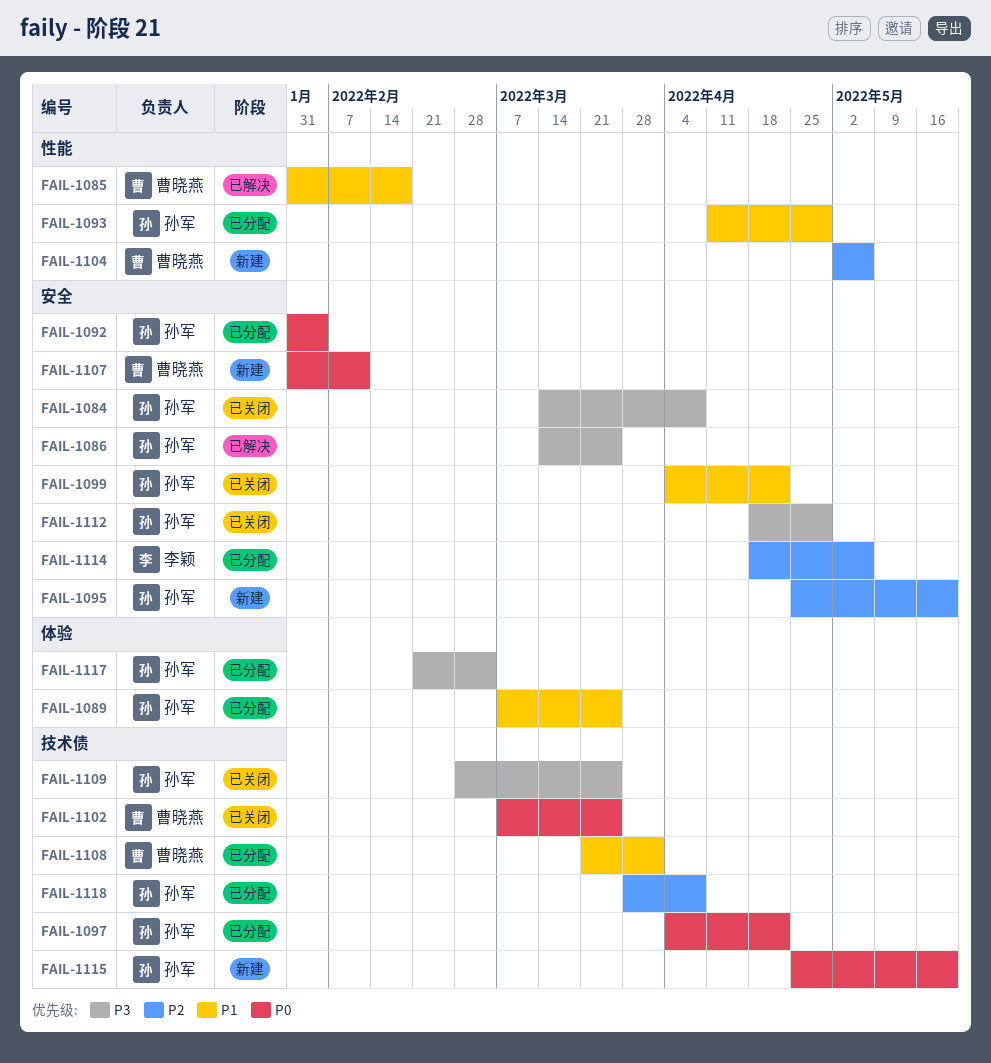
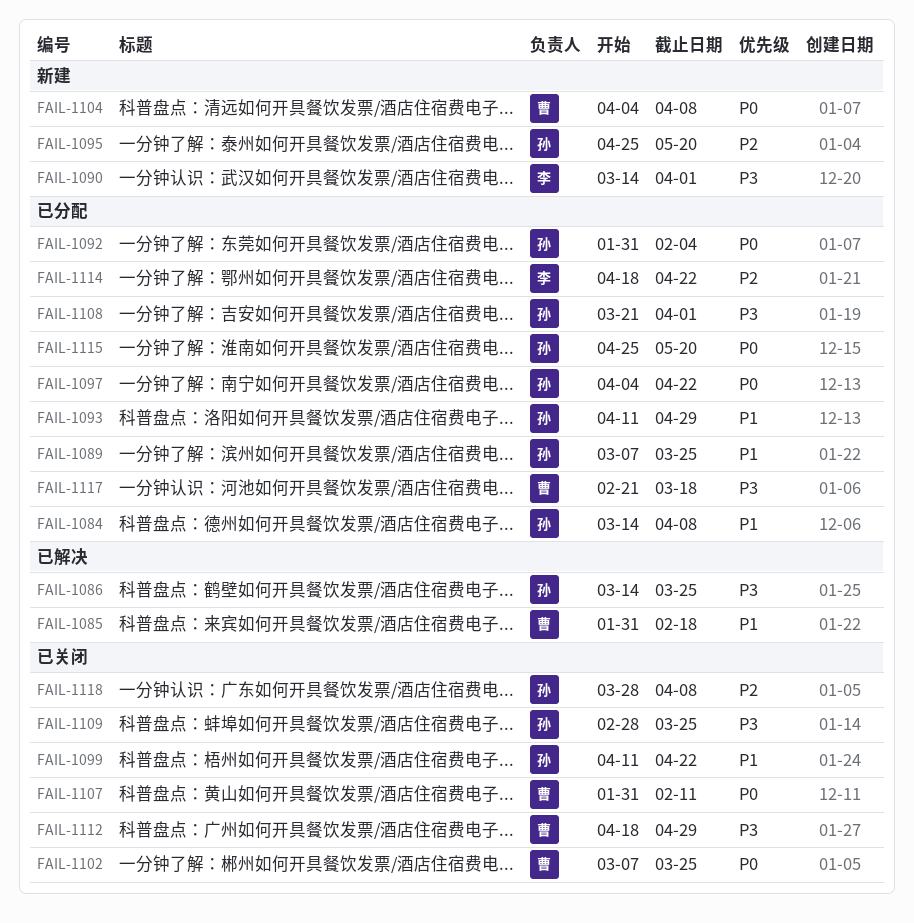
FAIL-1084, status: 已关闭 -> 已分配
FAIL-1084, priority: P3 -> P1
FAIL-1090: none -> present
FAIL-1099, start: Apr 4 -> Apr 11
FAIL-1104, priority: P2 -> P0
FAIL-1104, start: May 2 -> Apr 4
FAIL-1104, due: May 6 -> Apr 8
FAIL-1107, status: 新建 -> 已关闭
FAIL-1108, owner: 曹晓燕 -> 孙军
FAIL-1108, priority: P1 -> P3
FAIL-1112, owner: 孙军 -> 曹晓燕
FAIL-1114, due: May 6 -> Apr 22
FAIL-1115, status: 新建 -> 已分配
FAIL-1117, owner: 孙军 -> 曹晓燕
FAIL-1117, due: Mar 4 -> Mar 18
FAIL-1118, status: 已分配 -> 已关闭

